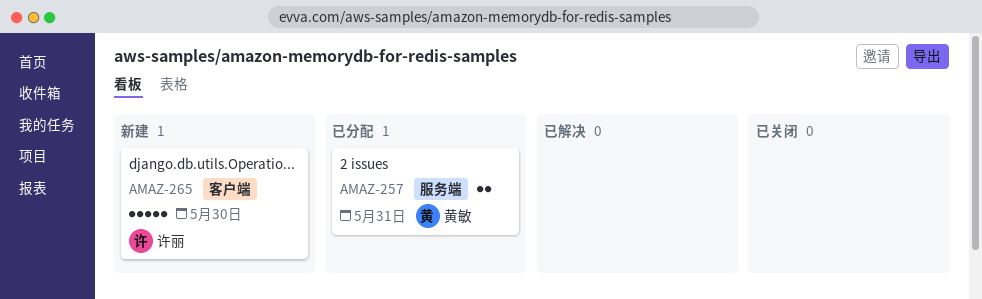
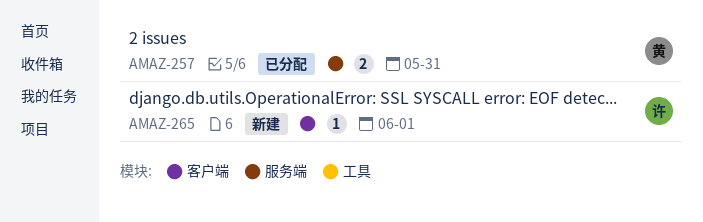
AMAZ-265, estimate: 5 -> 1
AMAZ-265, due: May 30 -> Jun 1

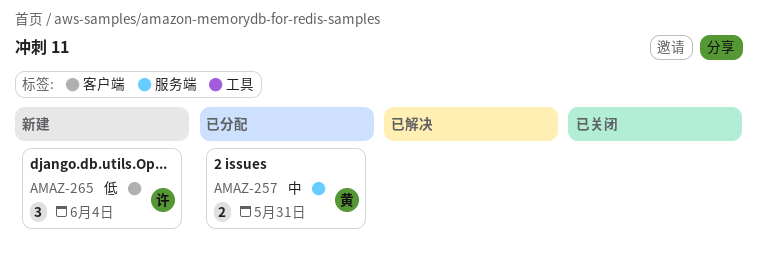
AMAZ-265, estimate: 1 -> 3
AMAZ-265, due: Jun 1 -> Jun 4

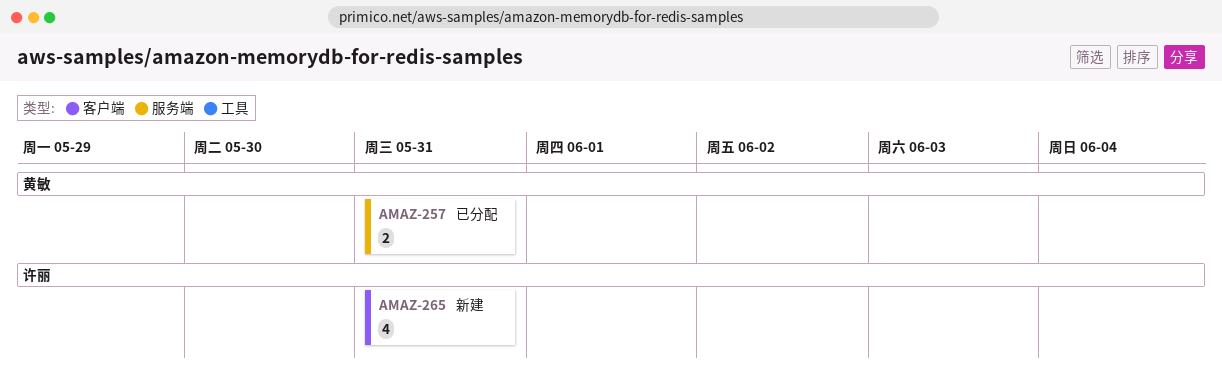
AMAZ-265, estimate: 3 -> 4
AMAZ-265, due: Jun 4 -> May 31

